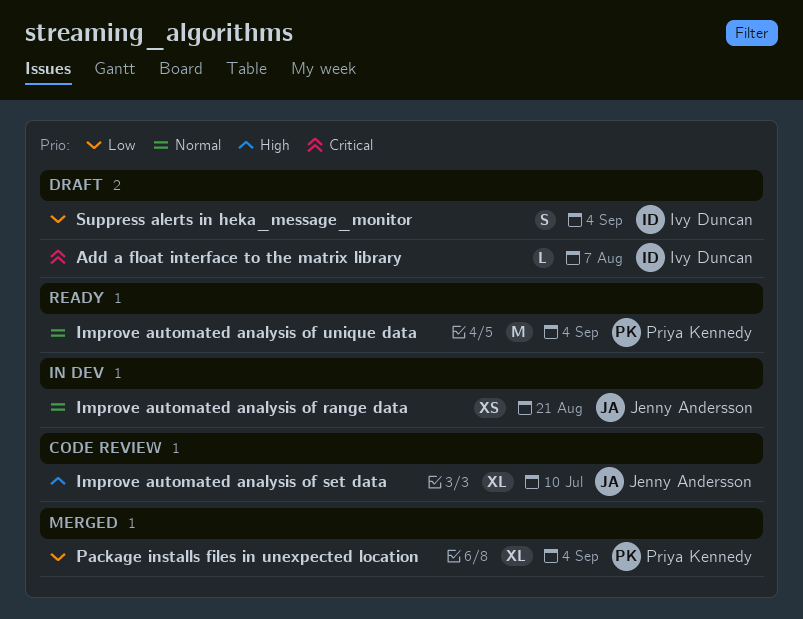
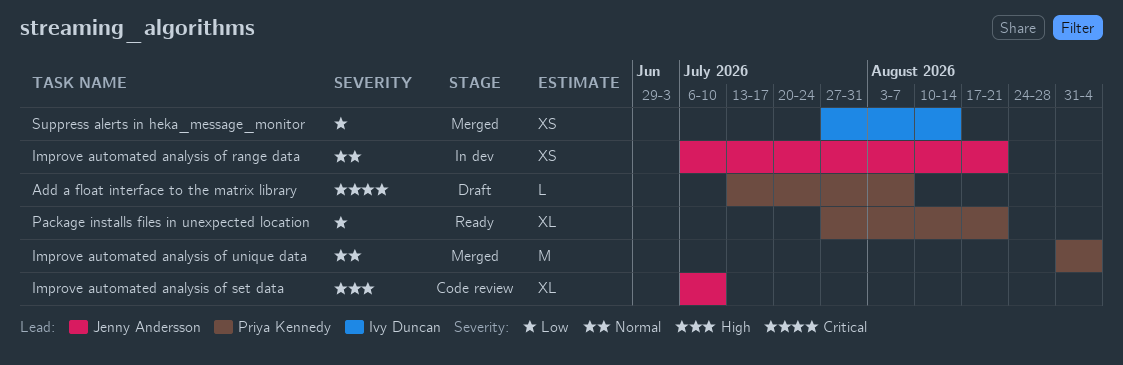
Add a float interface to the matrix library, owner: Ivy Duncan -> Priya Kennedy
Improve automated analysis of unique data, status: Ready -> Merged
Package installs files in unexpected location, status: Merged -> Ready
Package installs files in unexpected location, due: Sep 4 -> Aug 21
Suppress alerts in heka_message_monitor, status: Draft -> Merged
Suppress alerts in heka_message_monitor, estimate: S -> XS
Suppress alerts in heka_message_monitor, due: Sep 4 -> Aug 14

